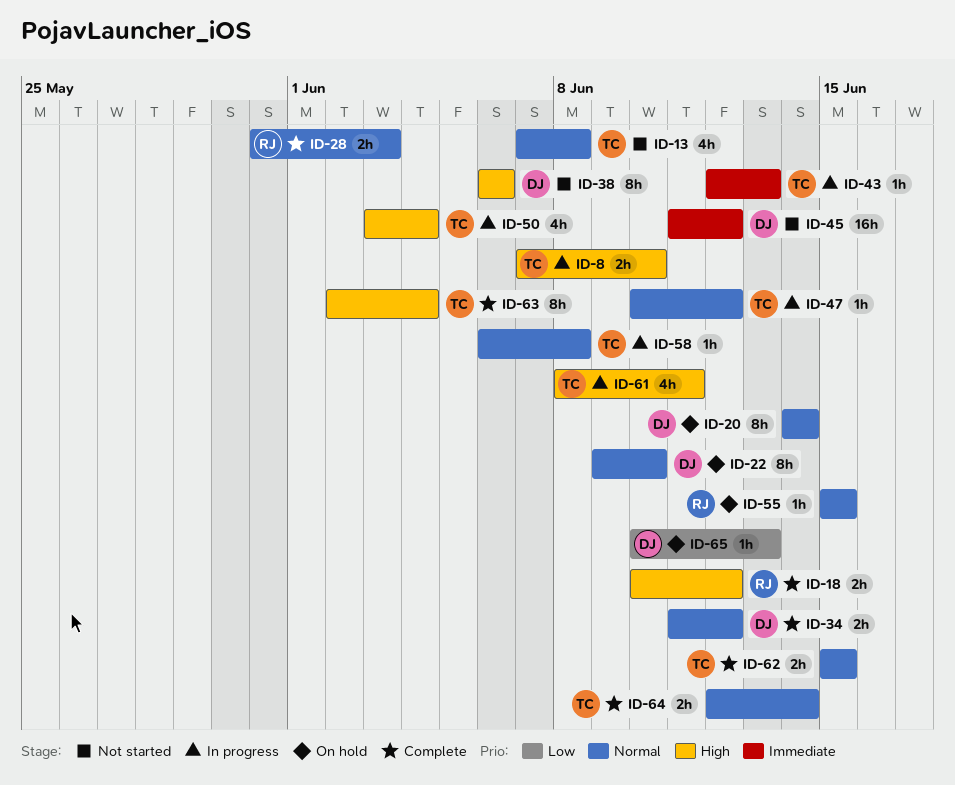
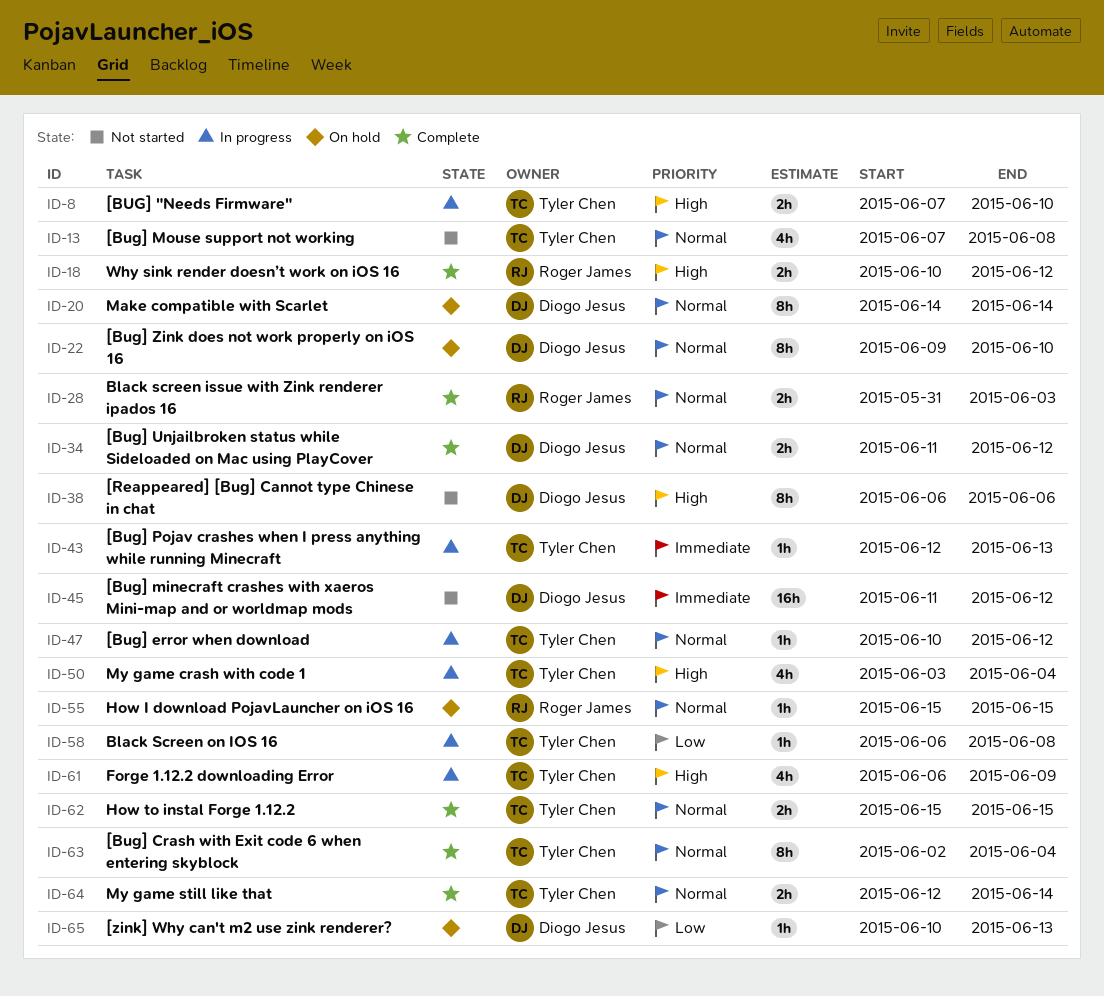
ID-58, priority: Normal -> Low
ID-61, start: Jun 8 -> Jun 6
ID-61, due: Jun 11 -> Jun 9
ID-63, priority: High -> Normal

